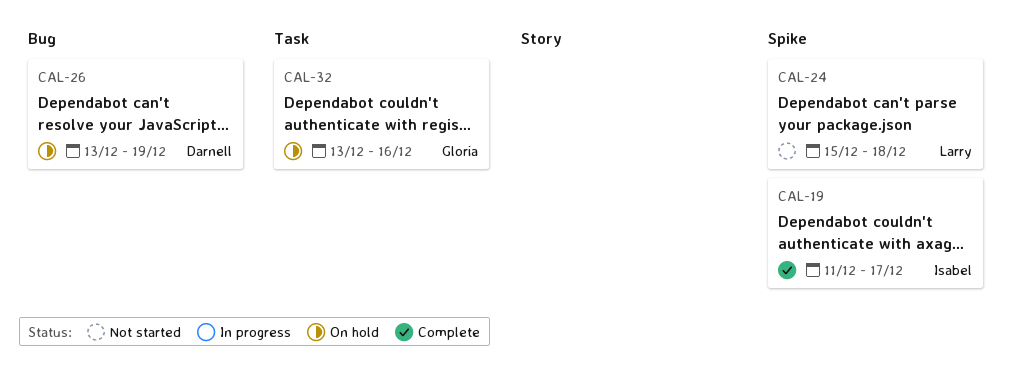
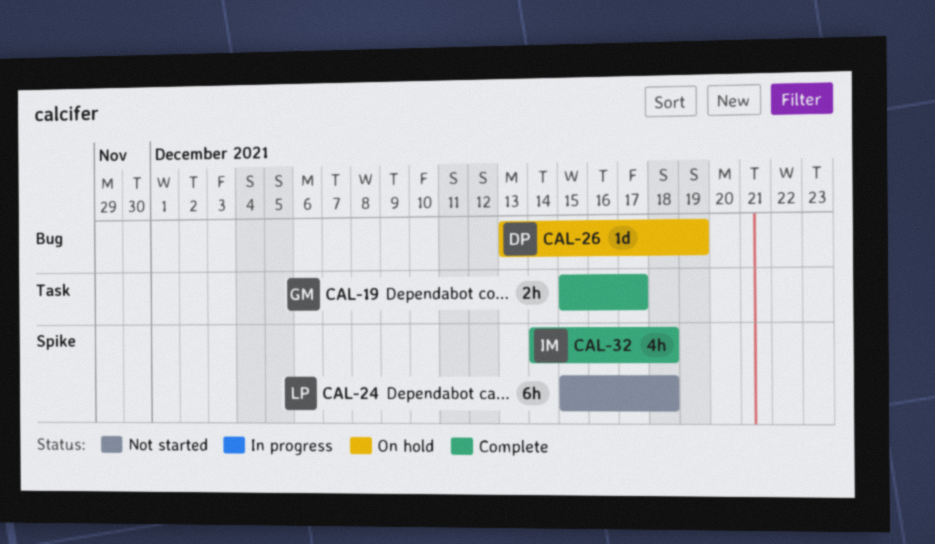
CAL-19, owner: Isabel -> Gloria
CAL-19, label: Spike -> Task
CAL-19, start: Dec 11 -> Dec 15
CAL-32, status: On hold -> Complete
CAL-32, owner: Gloria -> Isabel
CAL-32, label: Task -> Spike
CAL-32, start: Dec 13 -> Dec 14
CAL-32, due: Dec 16 -> Dec 18

